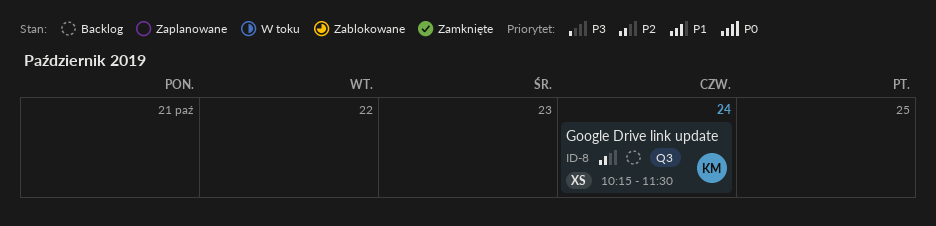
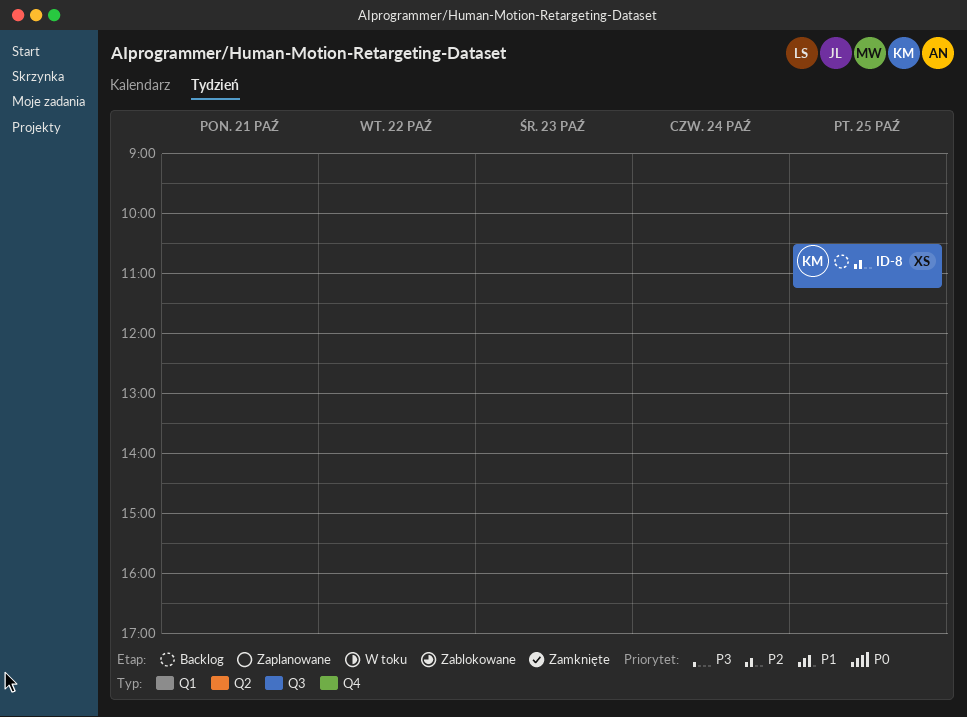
ID-8, day: Oct 24 -> Oct 25
ID-8, begins: 10:15 -> 10:30
ID-8, ends: 11:30 -> 11:15

